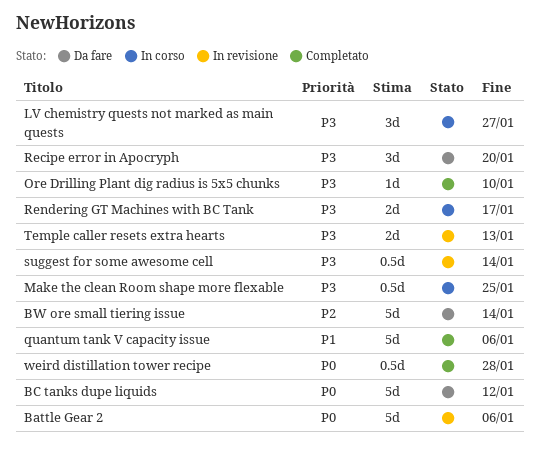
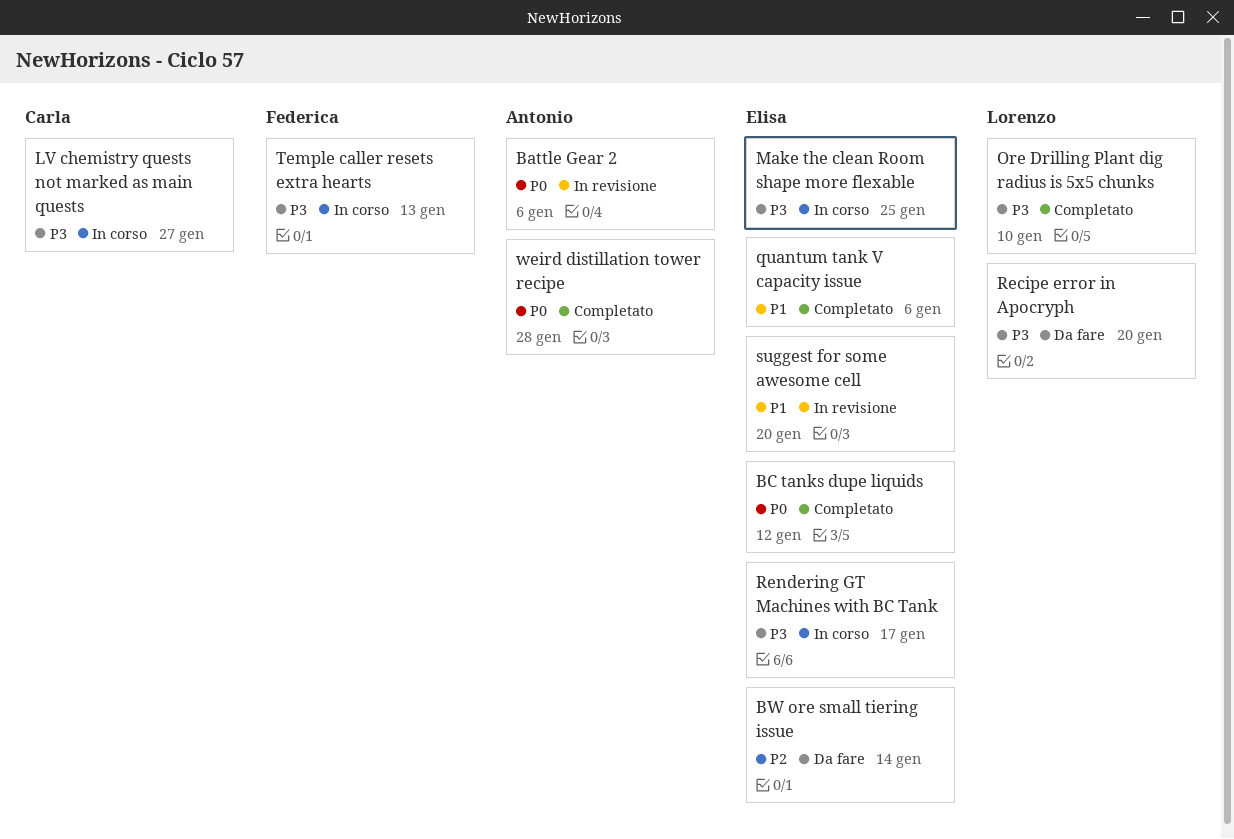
BC tanks dupe liquids, status: Da fare -> Completato
suggest for some awesome cell, priority: P3 -> P1
suggest for some awesome cell, due: Jan 14 -> Jan 20
Temple caller resets extra hearts, status: In revisione -> In corso

